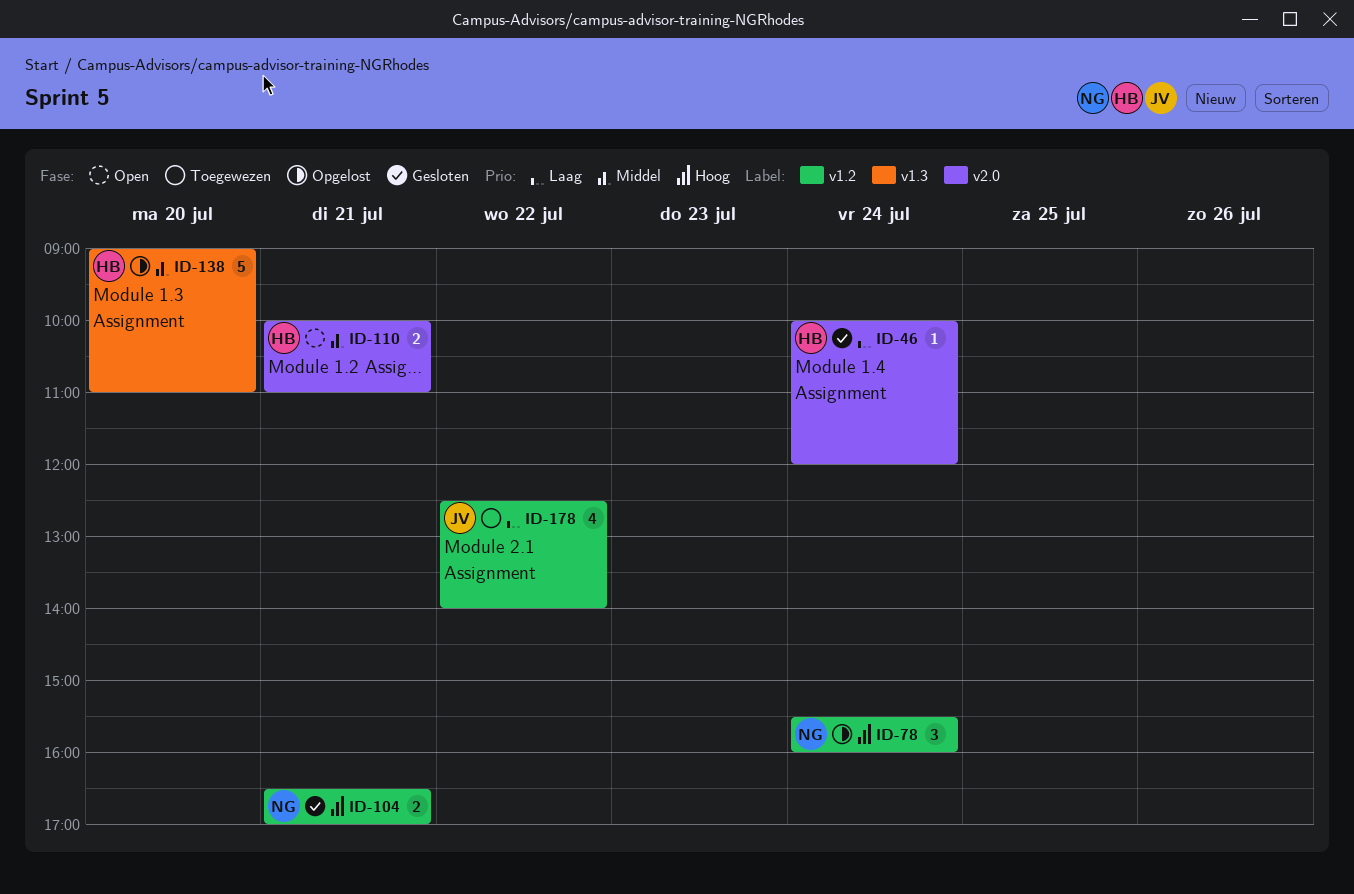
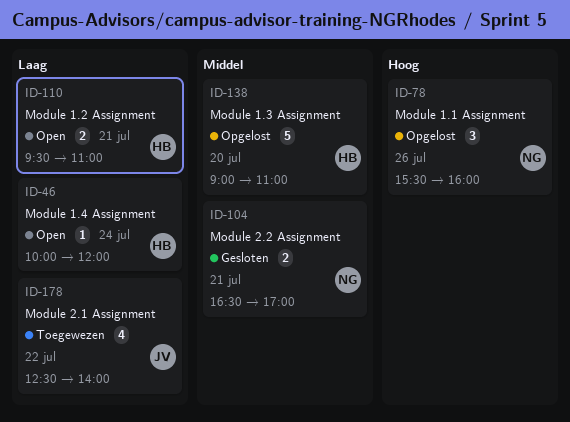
ID-46, status: Gesloten -> Open
ID-78, day: Jul 24 -> Jul 26
ID-104, priority: Hoog -> Middel
ID-110, priority: Middel -> Laag
ID-110, begins: 10:00 -> 09:30

